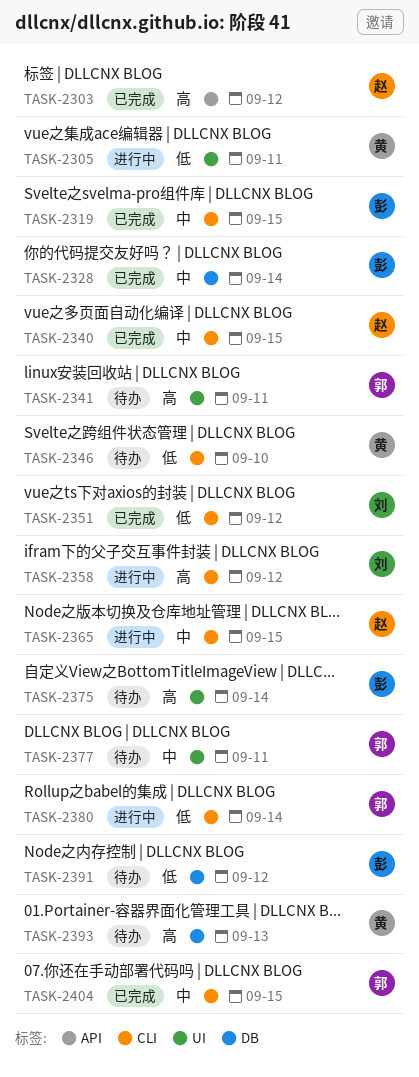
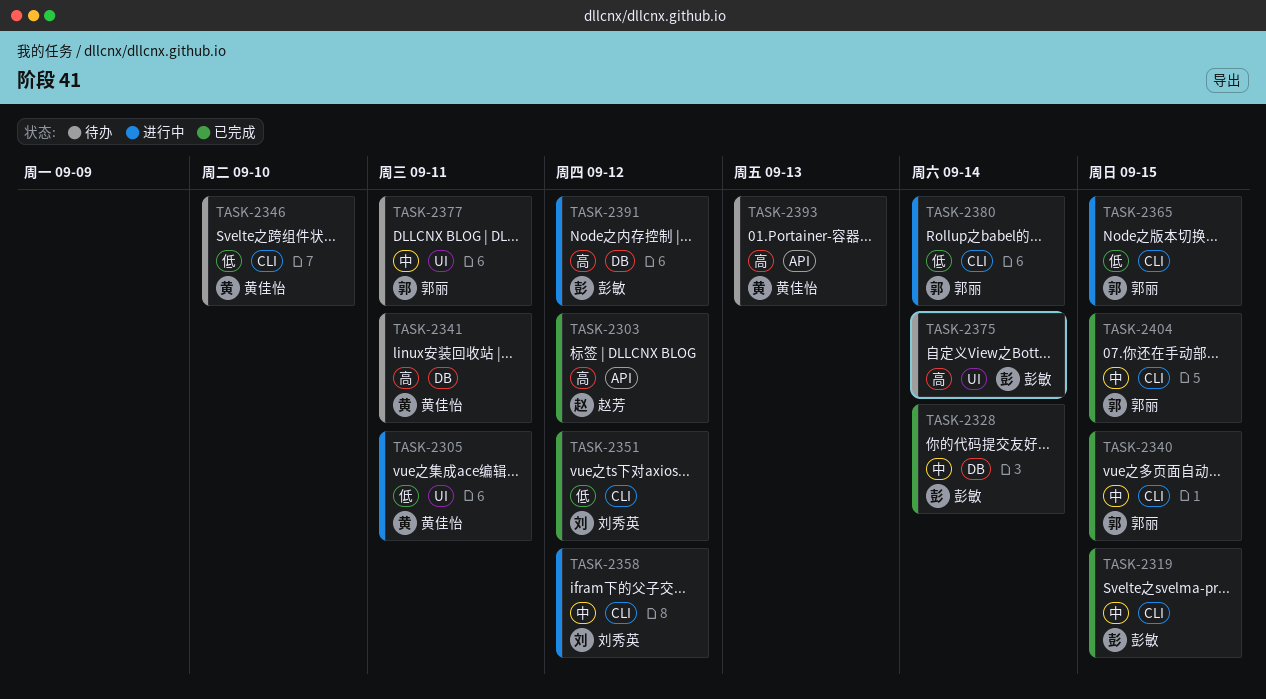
TASK-2340, owner: 赵芳 -> 郭丽
TASK-2341, owner: 郭丽 -> 黄佳怡
TASK-2341, label: UI -> DB
TASK-2358, priority: 高 -> 中
TASK-2365, owner: 赵芳 -> 郭丽
TASK-2365, priority: 中 -> 低
TASK-2391, status: 待办 -> 进行中
TASK-2391, priority: 低 -> 高
TASK-2393, label: DB -> API

